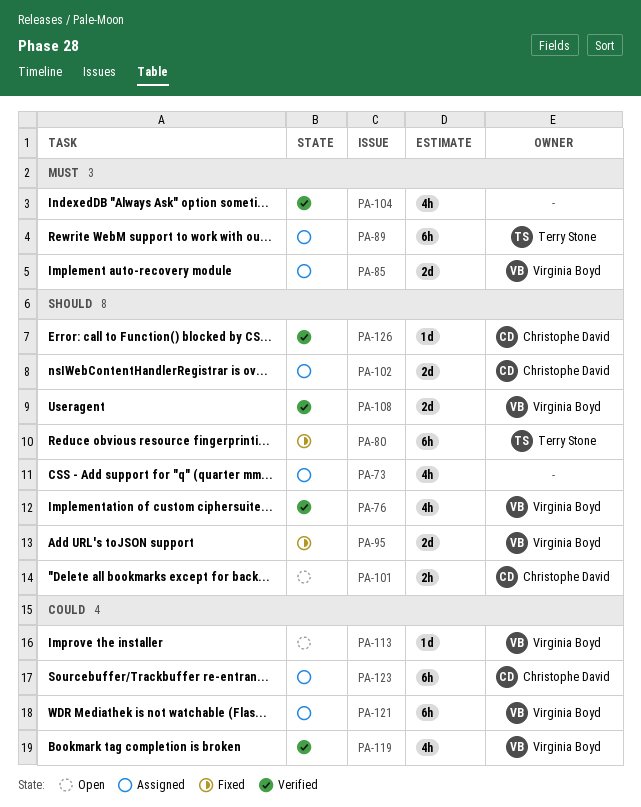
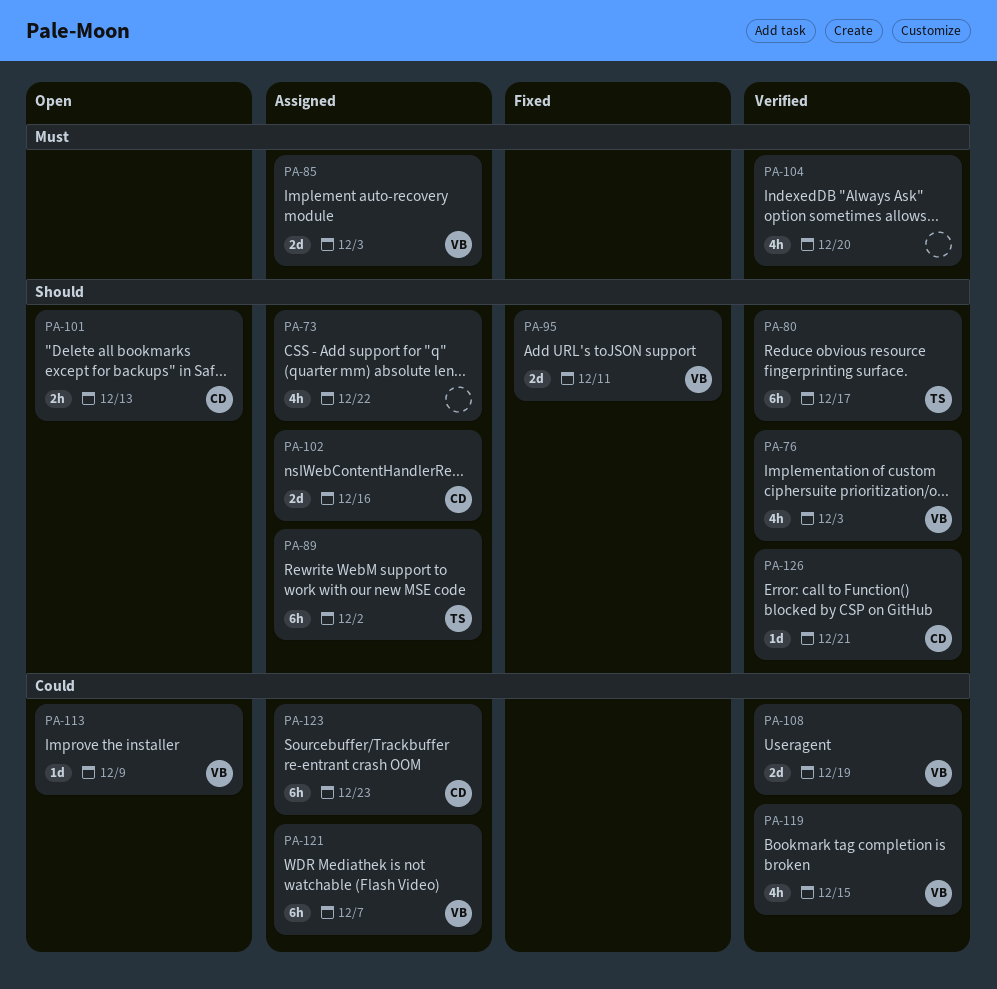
PA-80, status: Fixed -> Verified
PA-89, priority: Must -> Should
PA-108, priority: Should -> Could

